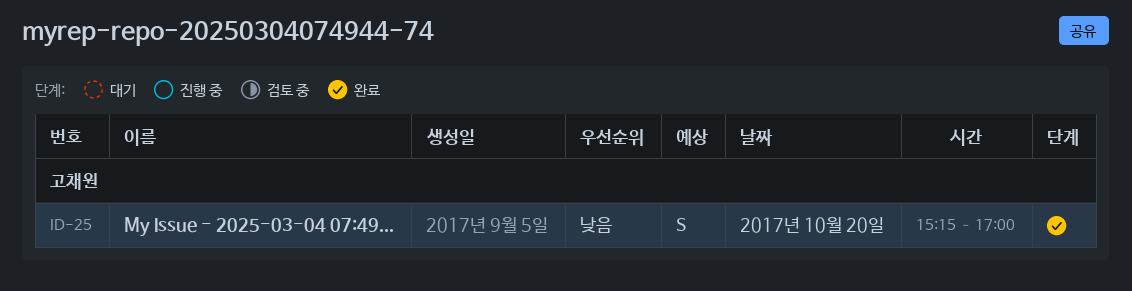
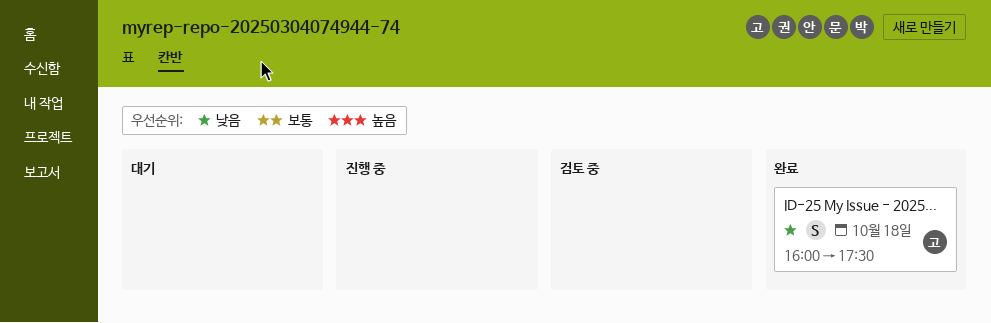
ID-25, day: Oct 20 -> Oct 18
ID-25, begins: 15:15 -> 16:00
ID-25, ends: 17:00 -> 17:30

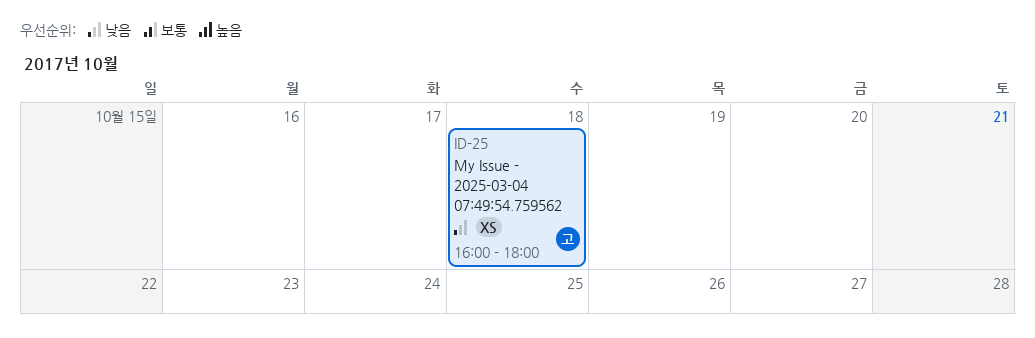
ID-25, estimate: S -> XS
ID-25, ends: 17:30 -> 18:00

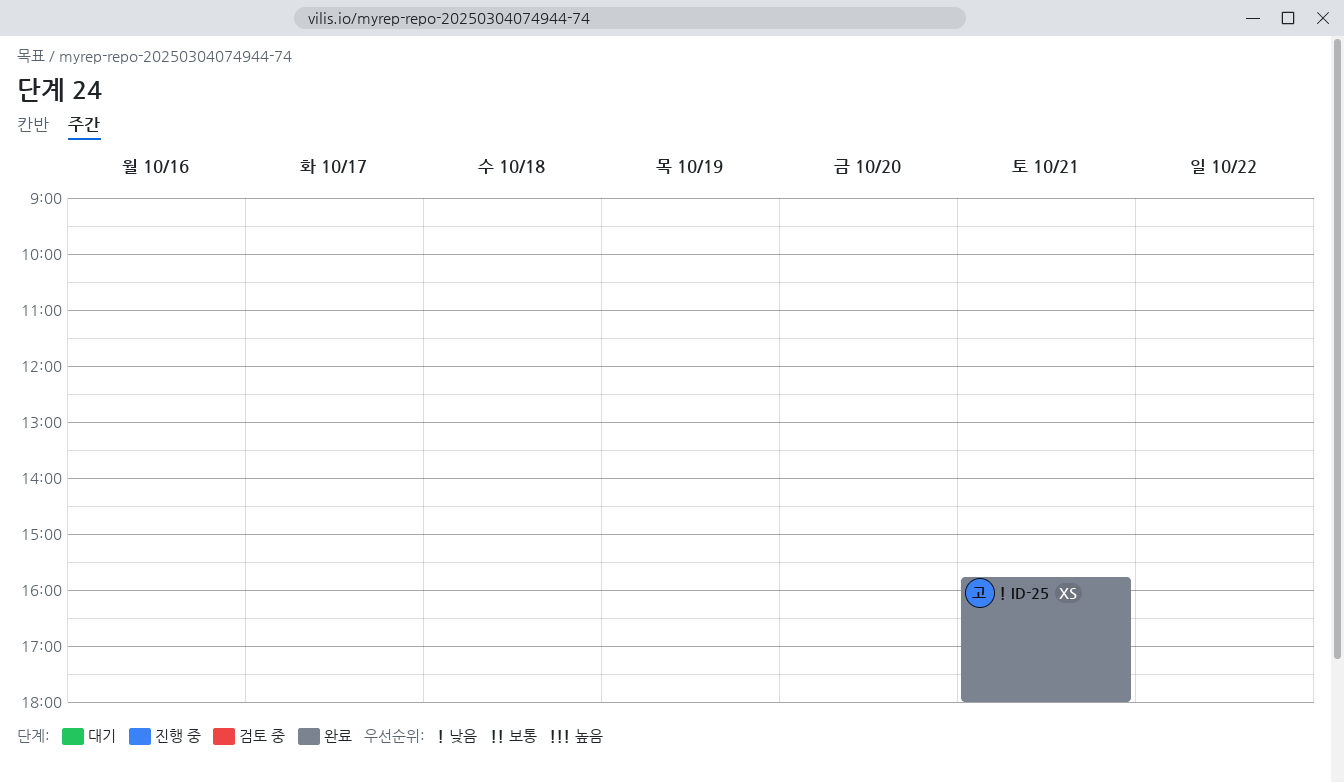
ID-25, day: Oct 18 -> Oct 21
ID-25, begins: 16:00 -> 15:45

